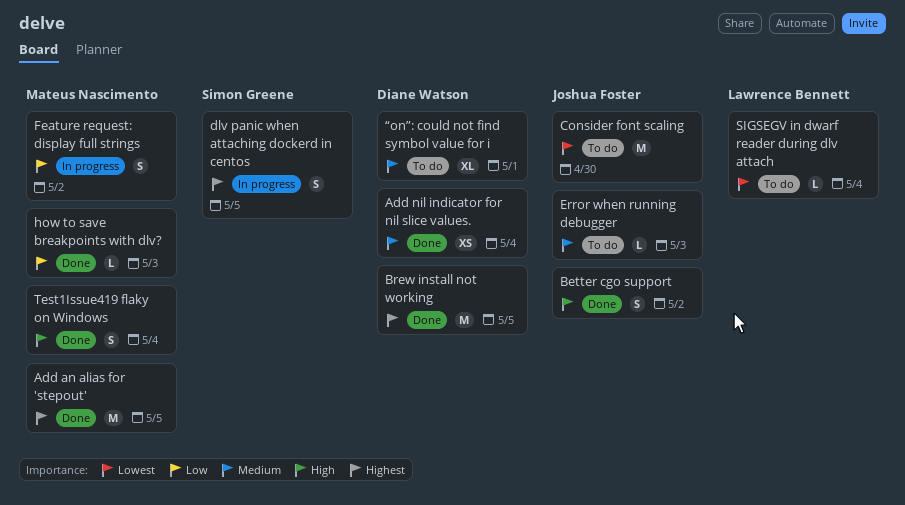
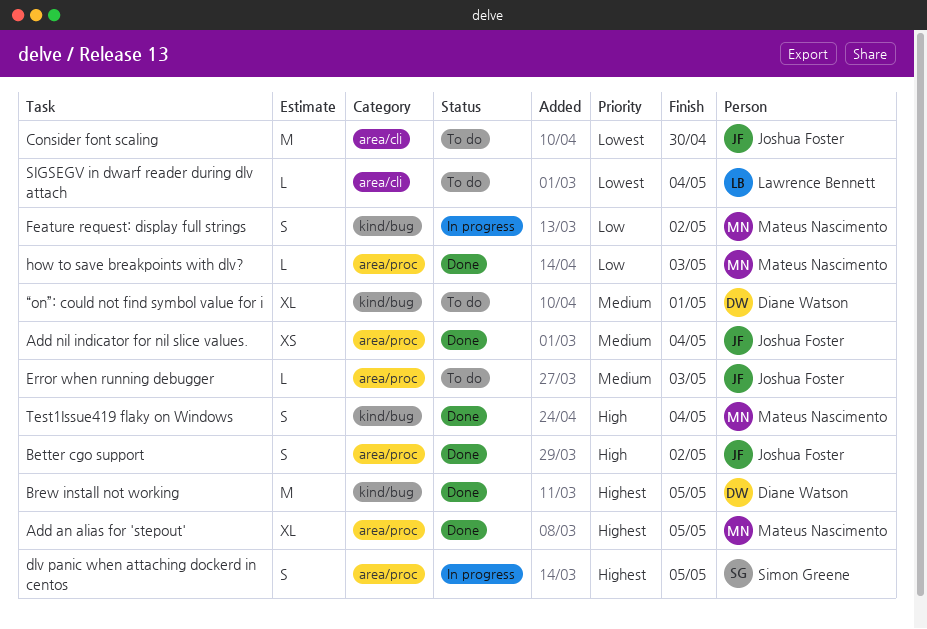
Add an alias for 'stepout', estimate: M -> XL
Add nil indicator for nil slice values., owner: Diane Watson -> Joshua Foster

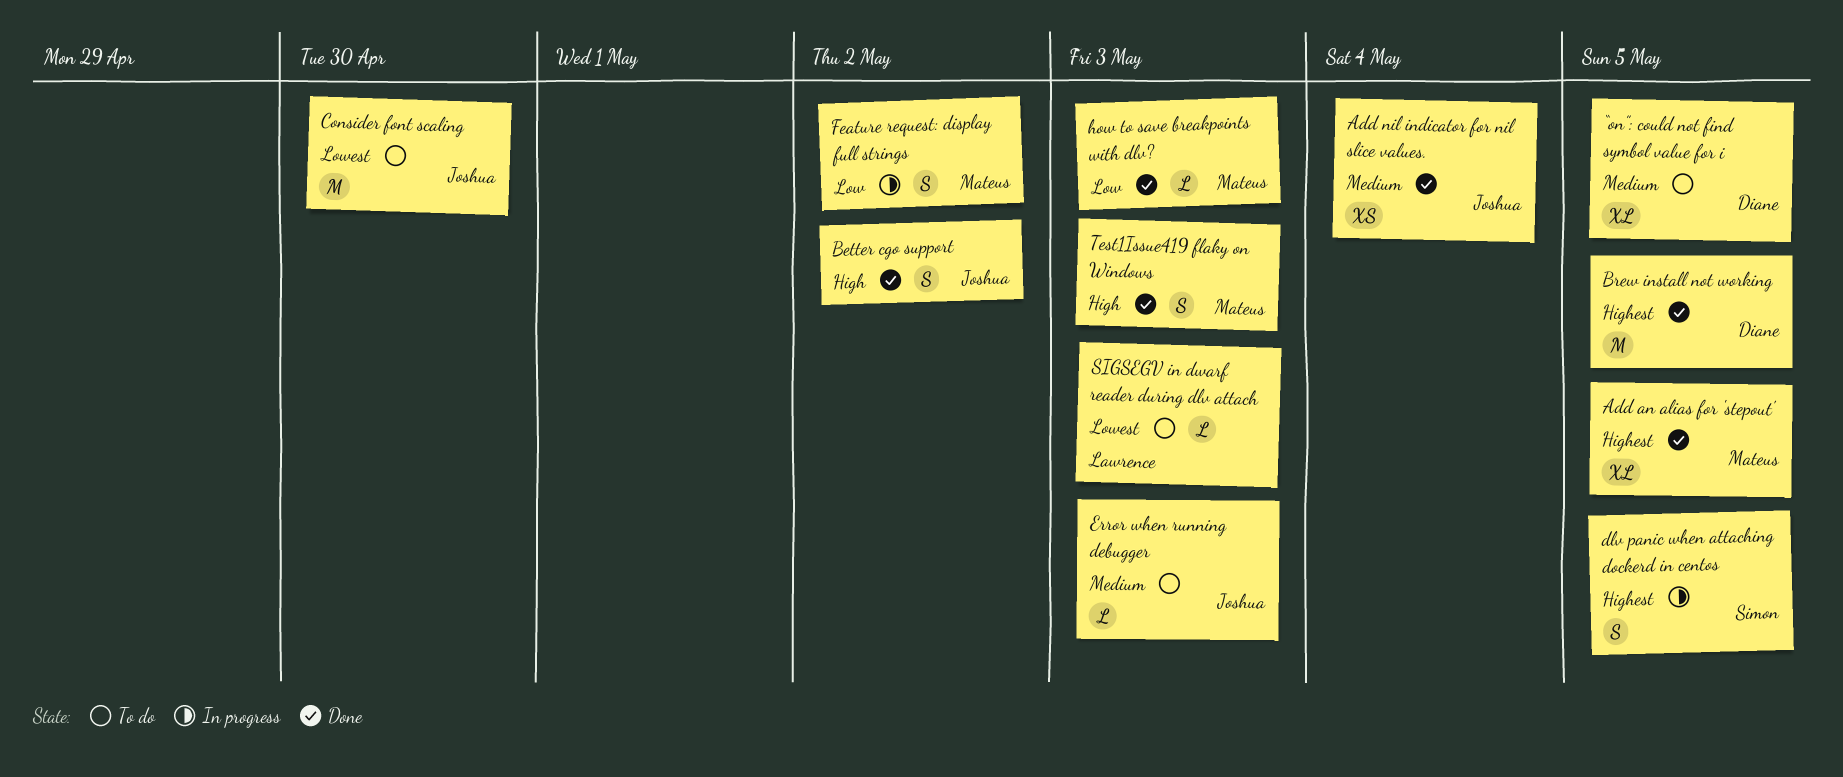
SIGSEGV in dwarf reader during dlv attach, due: May 4 -> May 3
Test1Issue419 flaky on Windows, due: May 4 -> May 3
“on”: could not find symbol value for i, due: May 1 -> May 5

